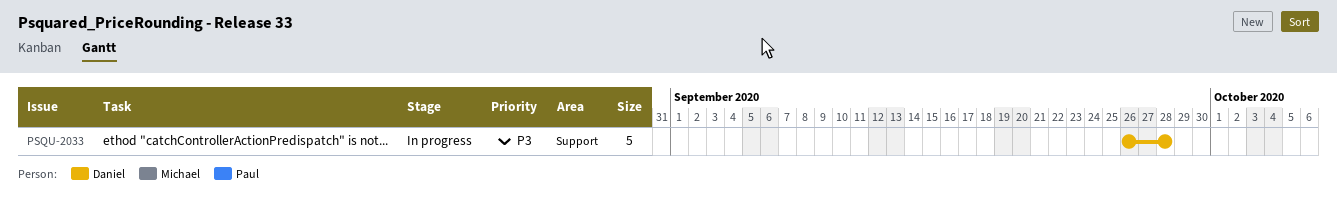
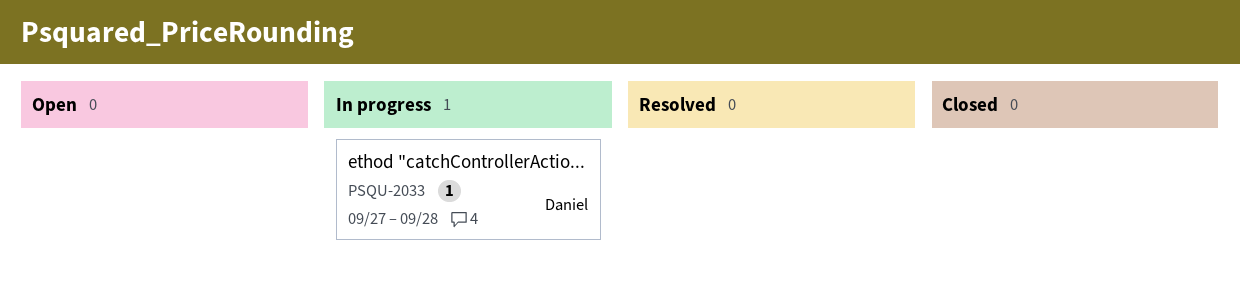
PSQU-2033, estimate: 5 -> 1
PSQU-2033, start: Sep 26 -> Sep 27

